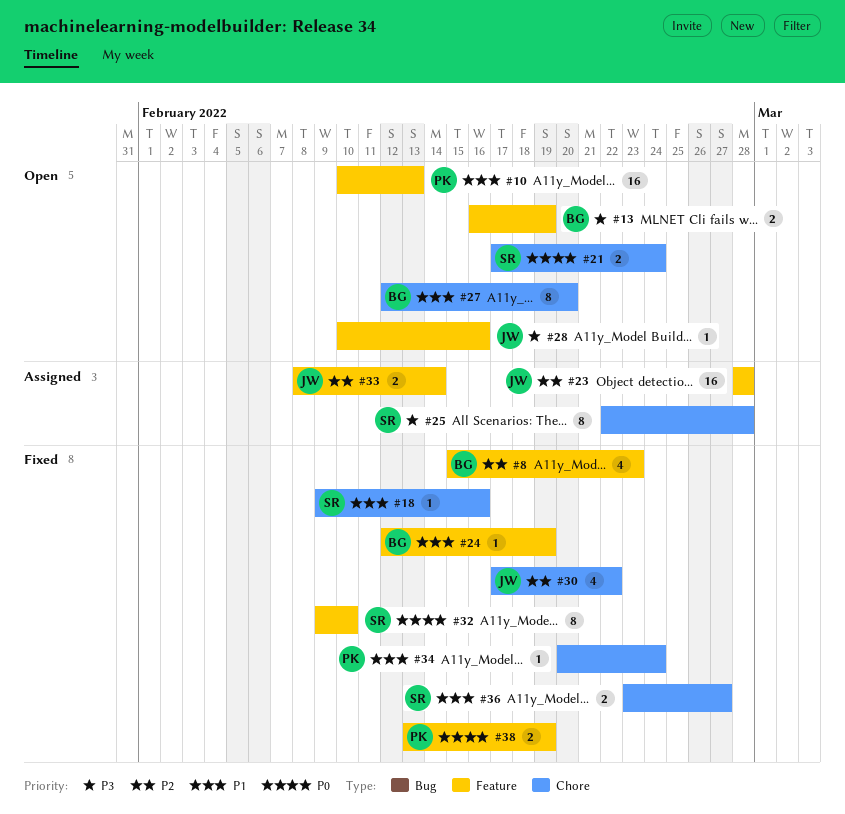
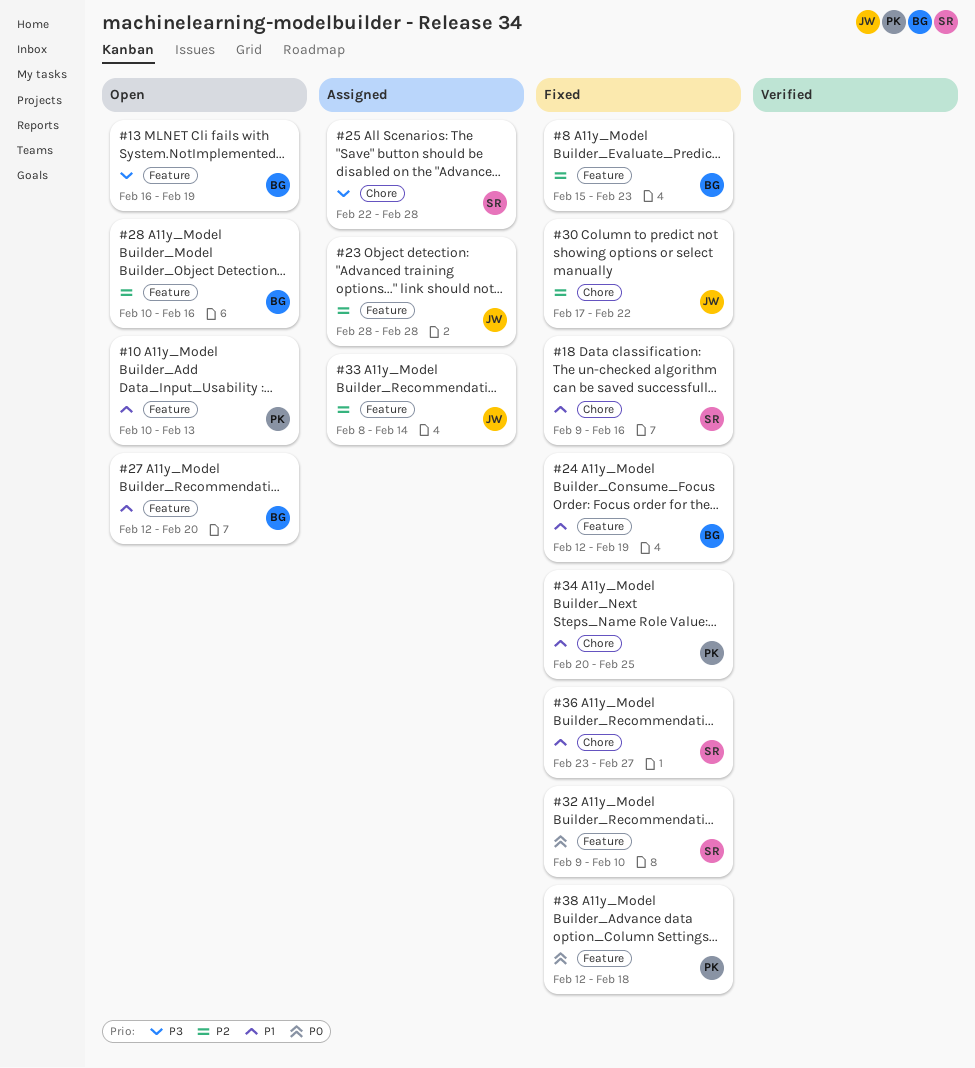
#21: present -> none
#27, label: Chore -> Feature
#28, owner: JW -> BG
#28, priority: P3 -> P2
#34, due: Feb 24 -> Feb 25
#38, start: Feb 13 -> Feb 12
#38, due: Feb 19 -> Feb 18

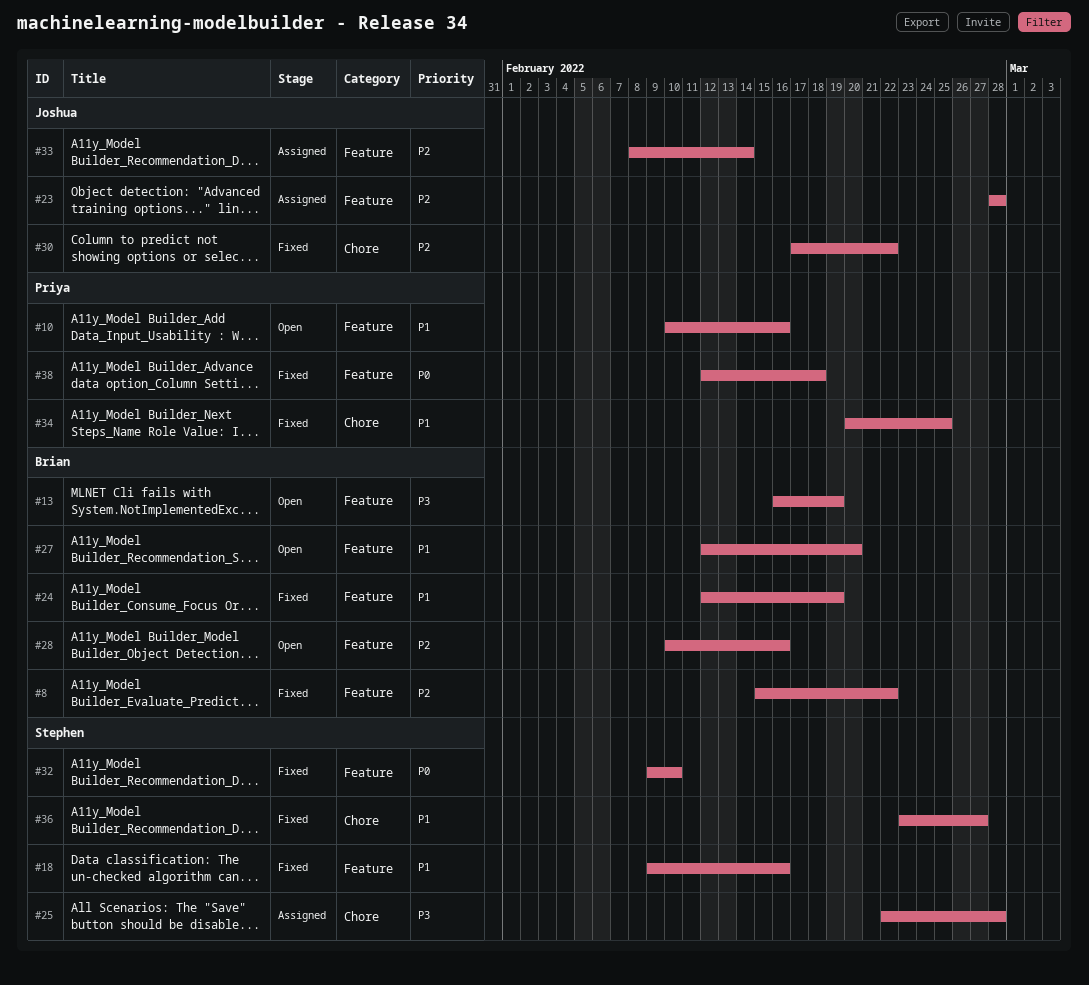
#8, due: Feb 23 -> Feb 22
#10, due: Feb 13 -> Feb 16
#18, label: Chore -> Feature

